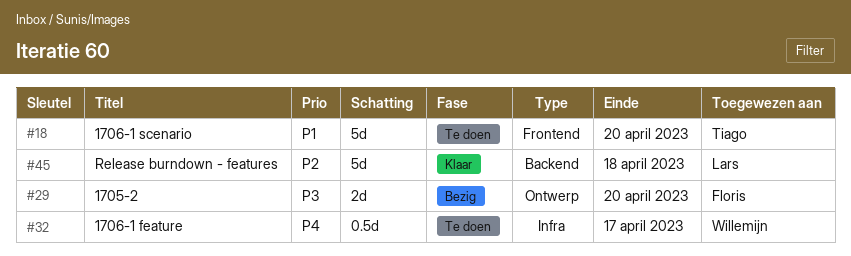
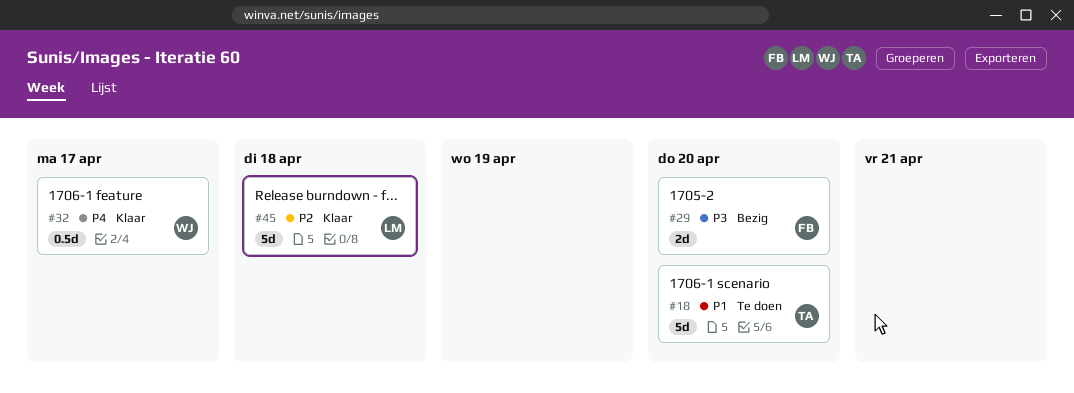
#32, status: Te doen -> Klaar

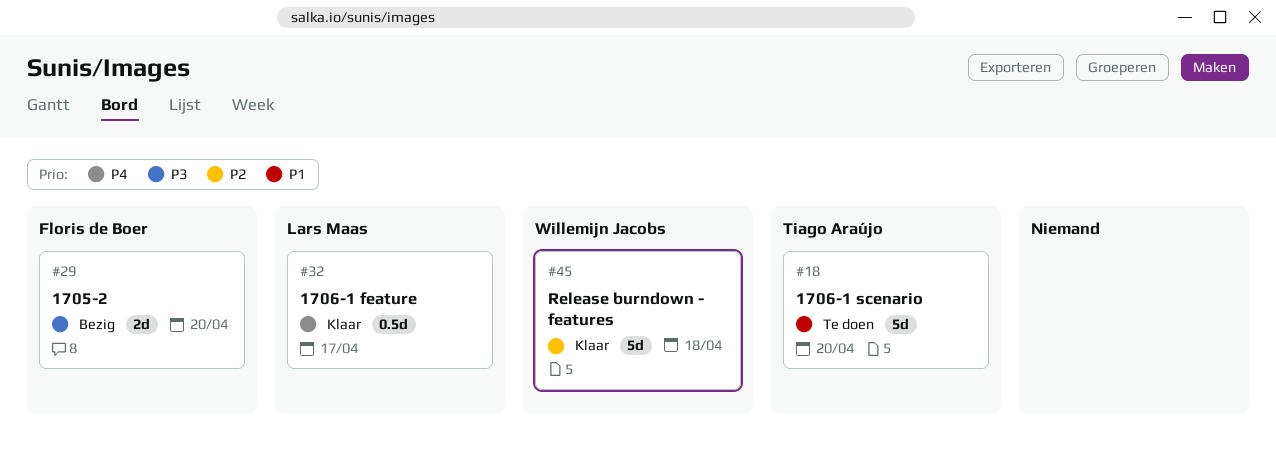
#32, owner: Willemijn Jacobs -> Lars Maas
#45, owner: Lars Maas -> Willemijn Jacobs

